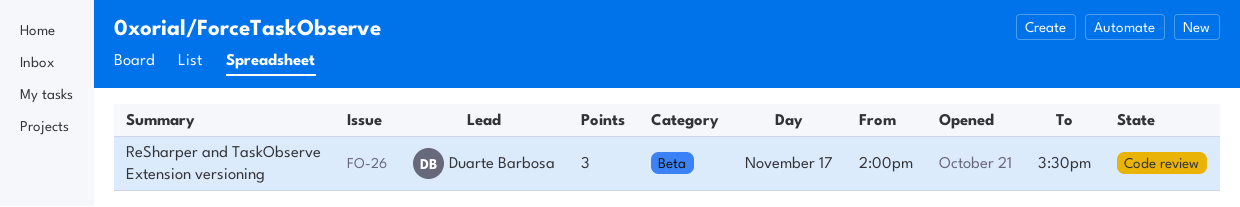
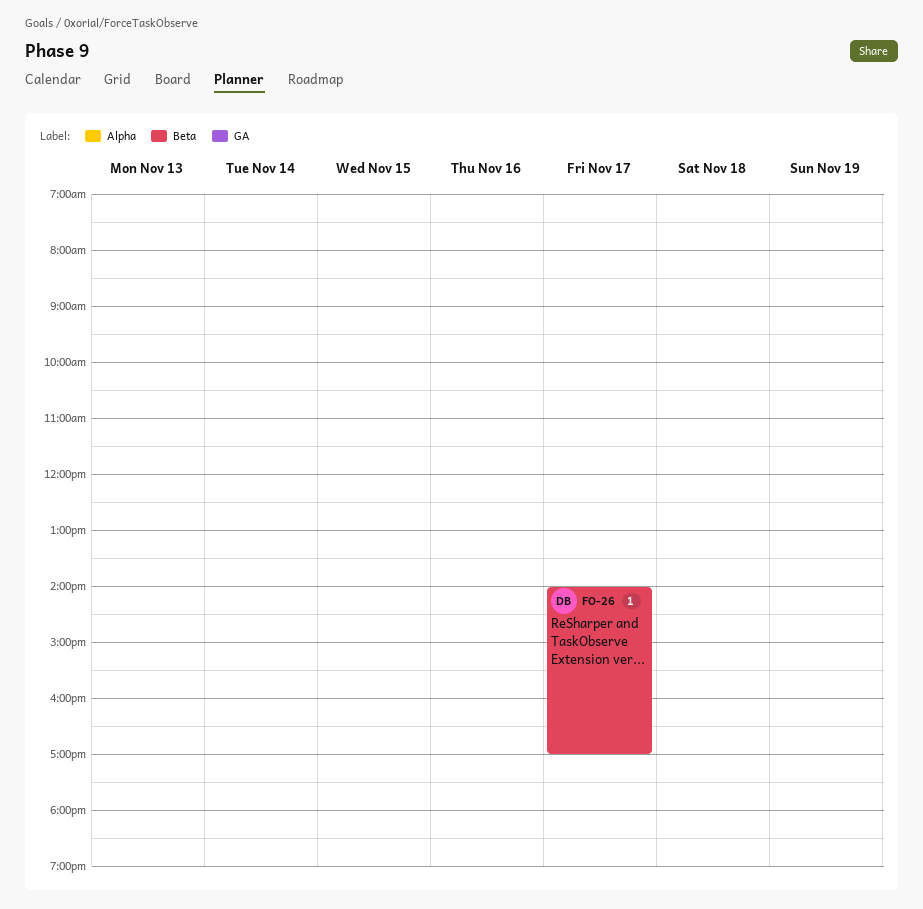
FO-26, estimate: 3 -> 1
FO-26, ends: 15:30 -> 17:00

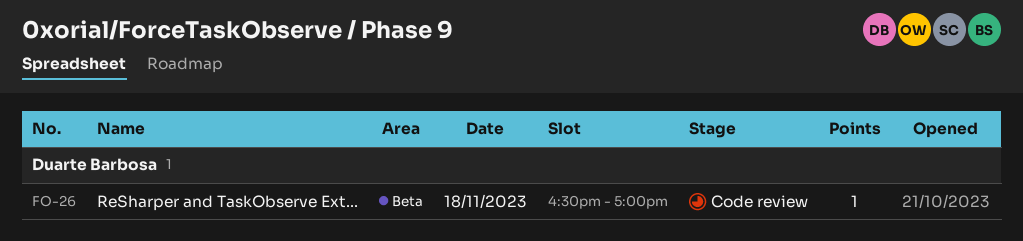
FO-26, day: Nov 17 -> Nov 18
FO-26, begins: 14:00 -> 16:30

